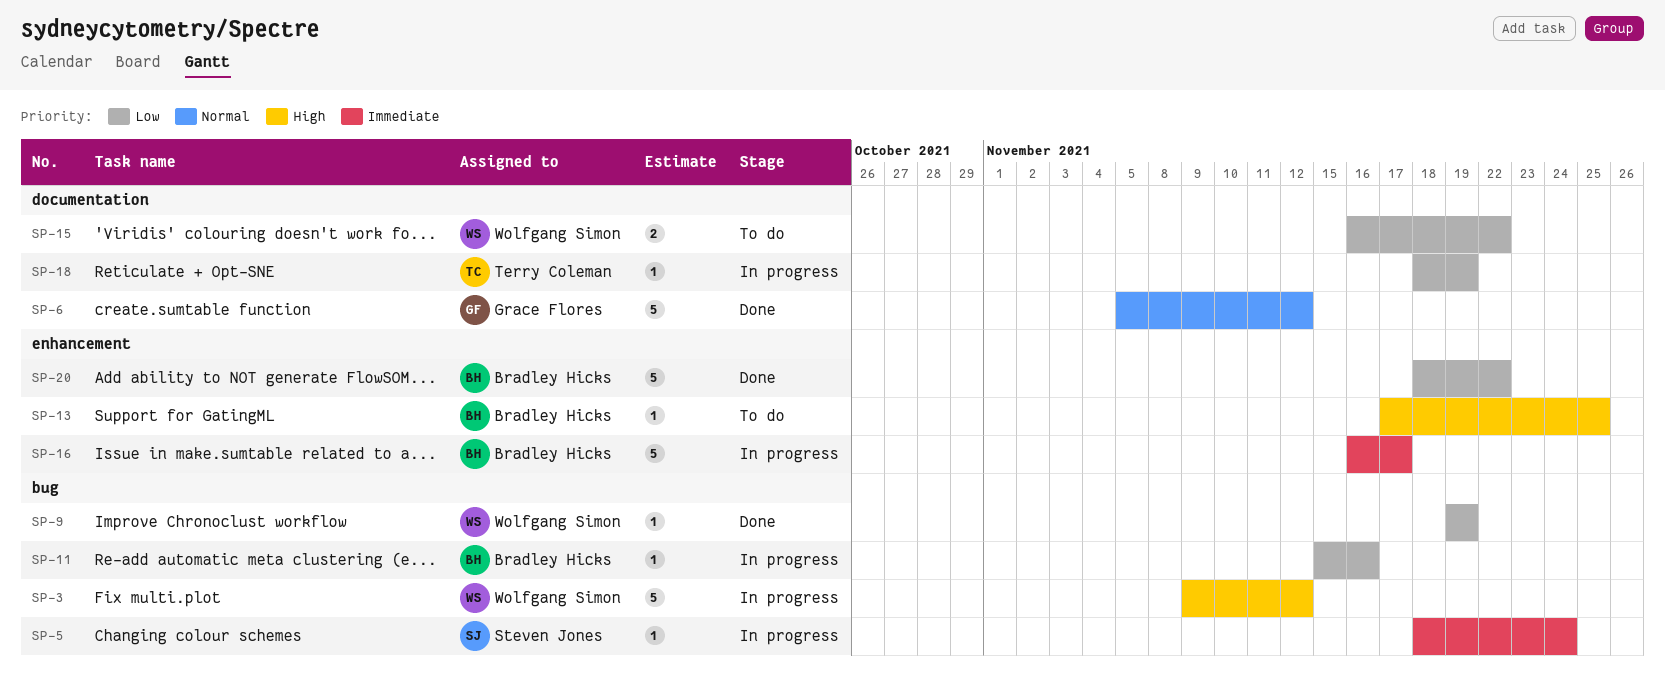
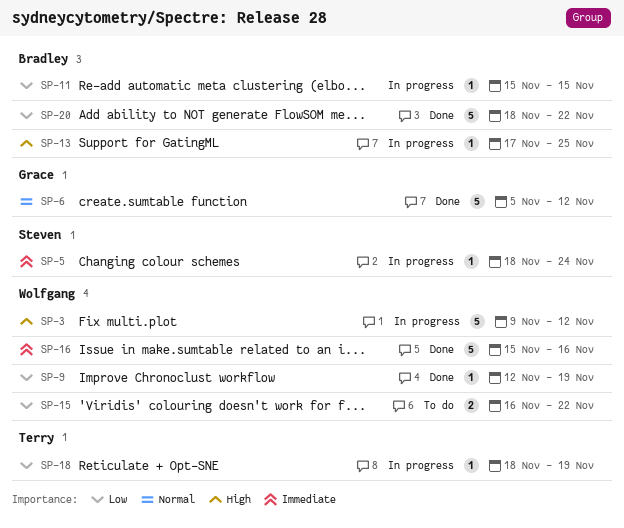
SP-9, start: Nov 19 -> Nov 12
SP-11, due: Nov 16 -> Nov 15
SP-13, status: To do -> In progress
SP-16, status: In progress -> Done
SP-16, owner: Bradley Hicks -> Wolfgang Simon
SP-16, start: Nov 16 -> Nov 15
SP-16, due: Nov 17 -> Nov 16

